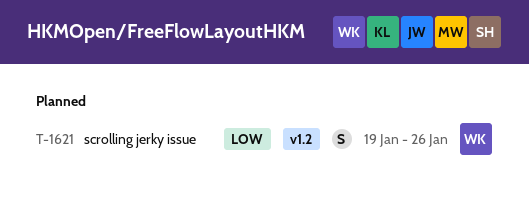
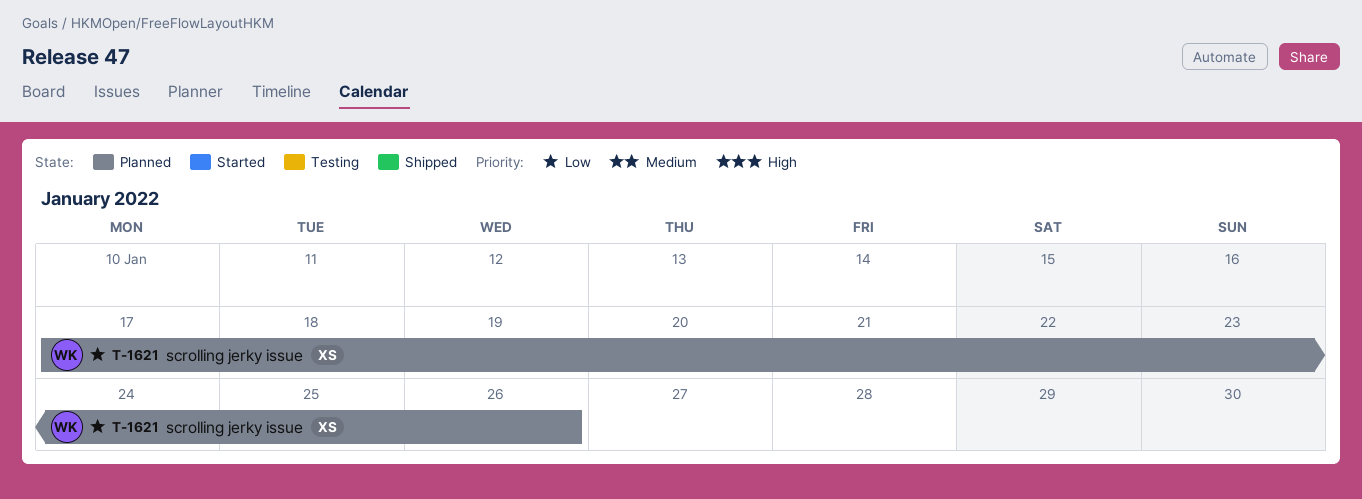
T-1621, estimate: S -> XS
T-1621, start: Jan 19 -> Jan 17

